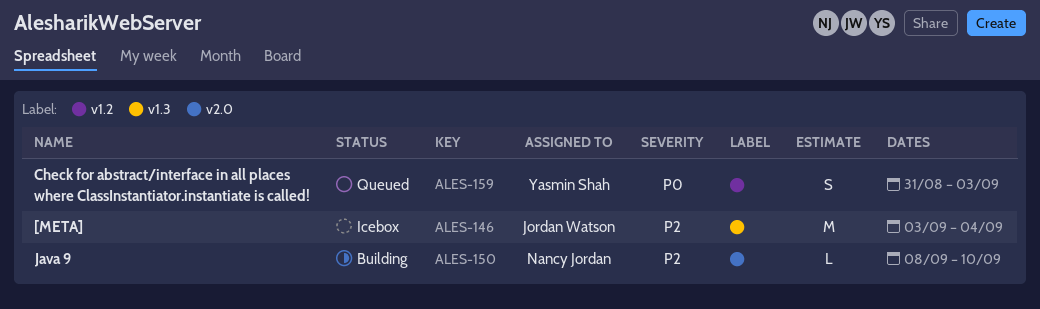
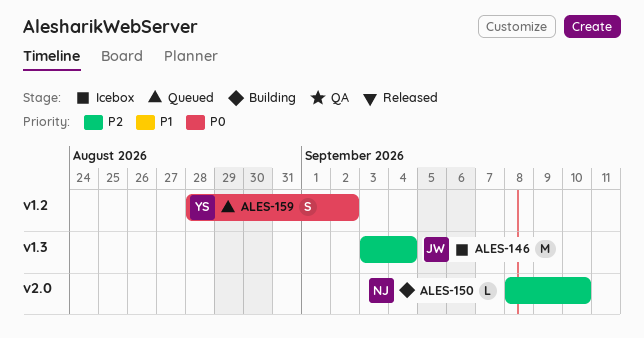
ALES-159, start: Aug 31 -> Aug 28
ALES-159, due: Sep 3 -> Sep 2

